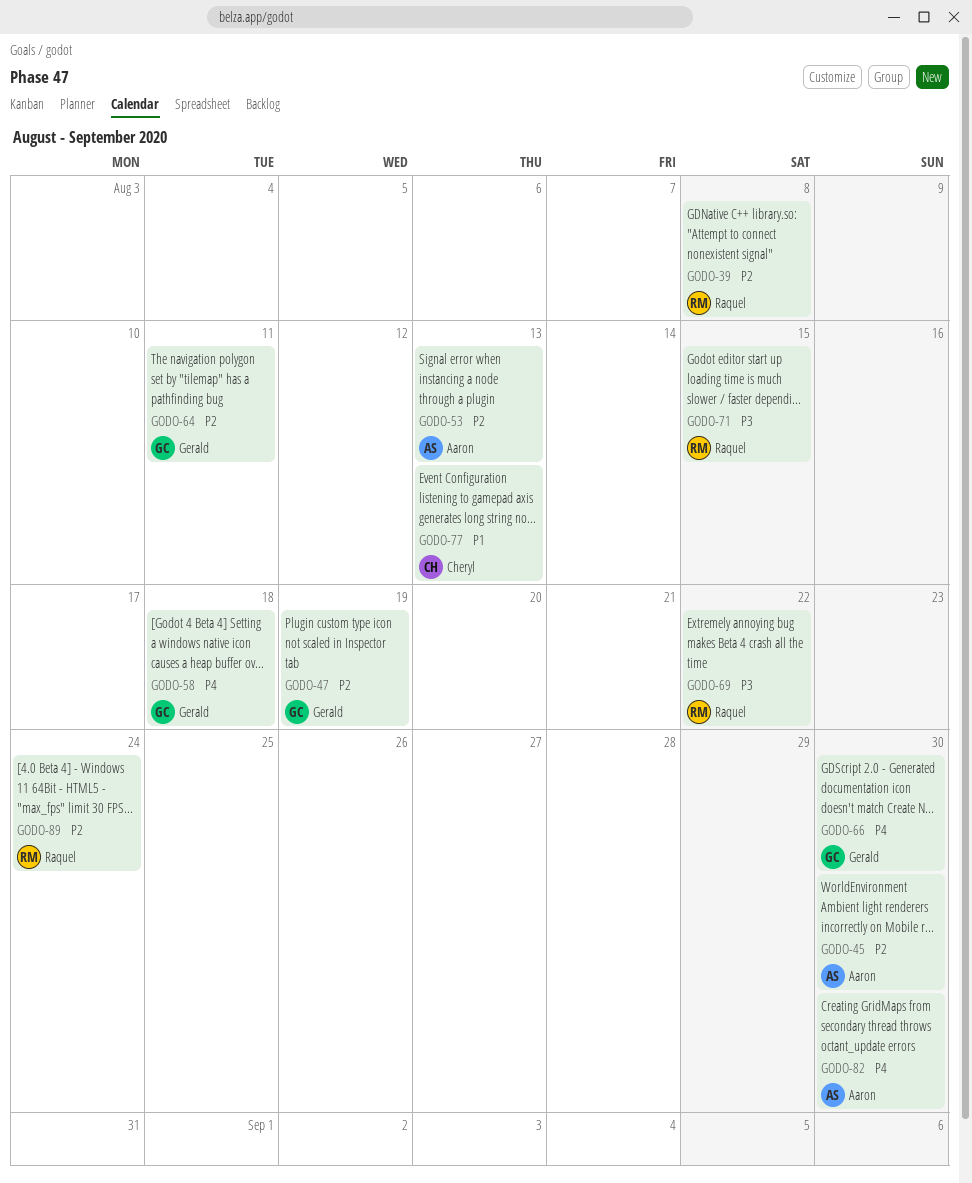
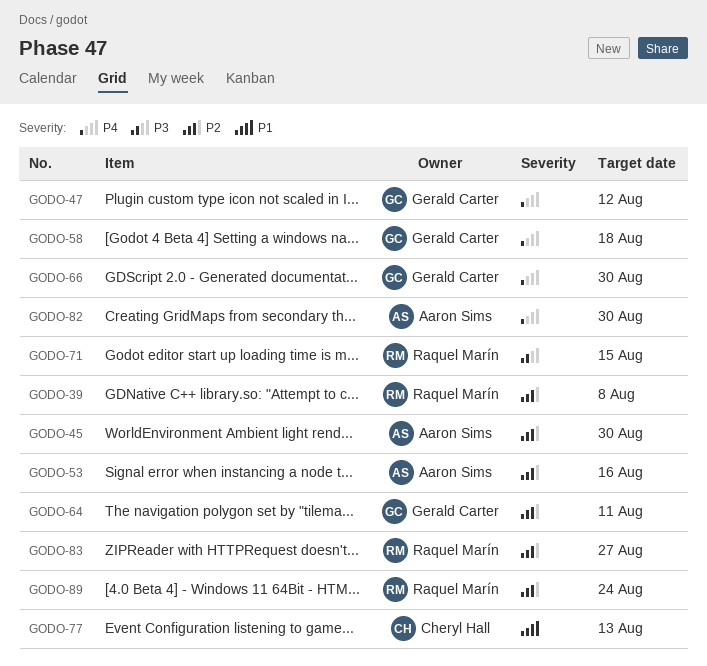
GODO-47, priority: P2 -> P4
GODO-47, due: Aug 19 -> Aug 12
GODO-53, due: Aug 13 -> Aug 16
GODO-69: present -> none
GODO-83: none -> present

